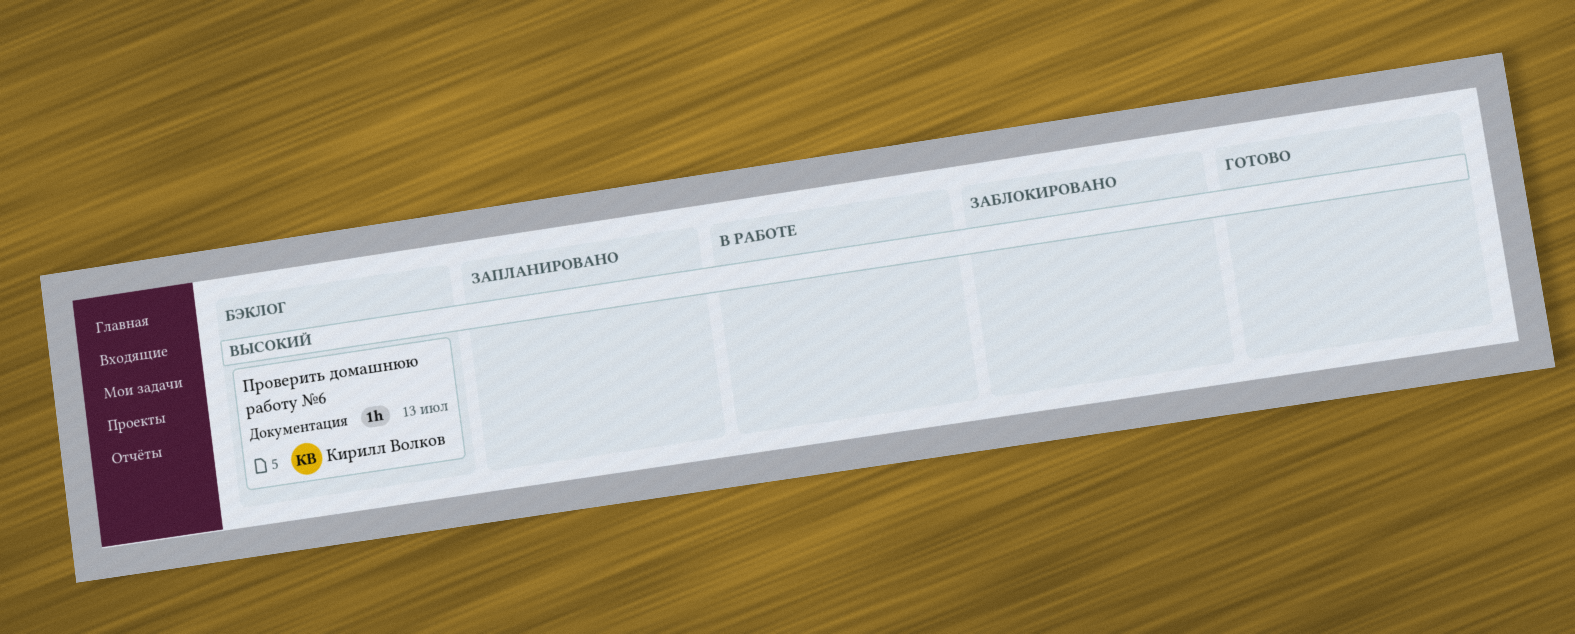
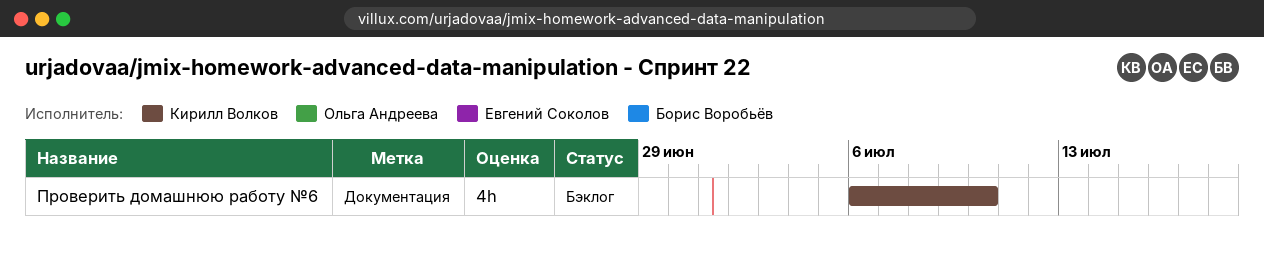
Проверить домашнюю работу №6, estimate: 1h -> 4h
Проверить домашнюю работу №6, due: Jul 13 -> Jul 10

